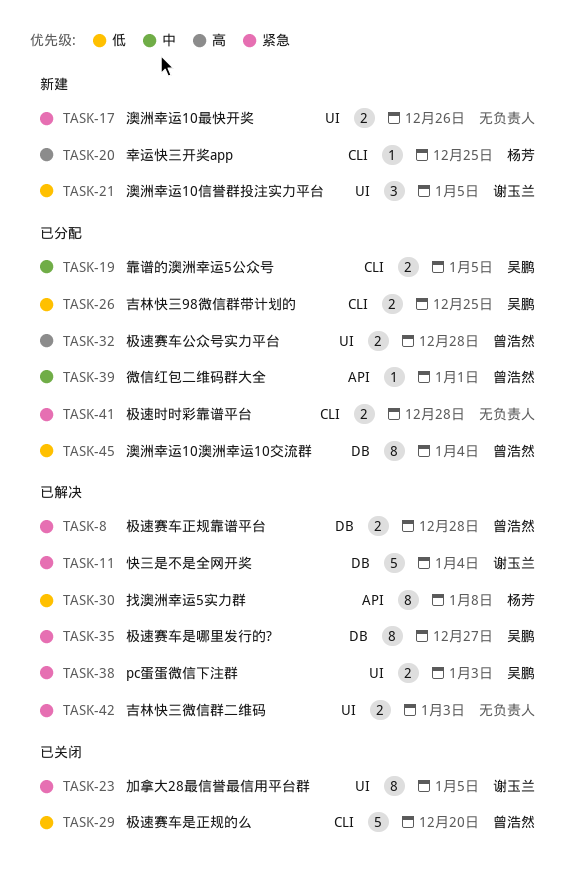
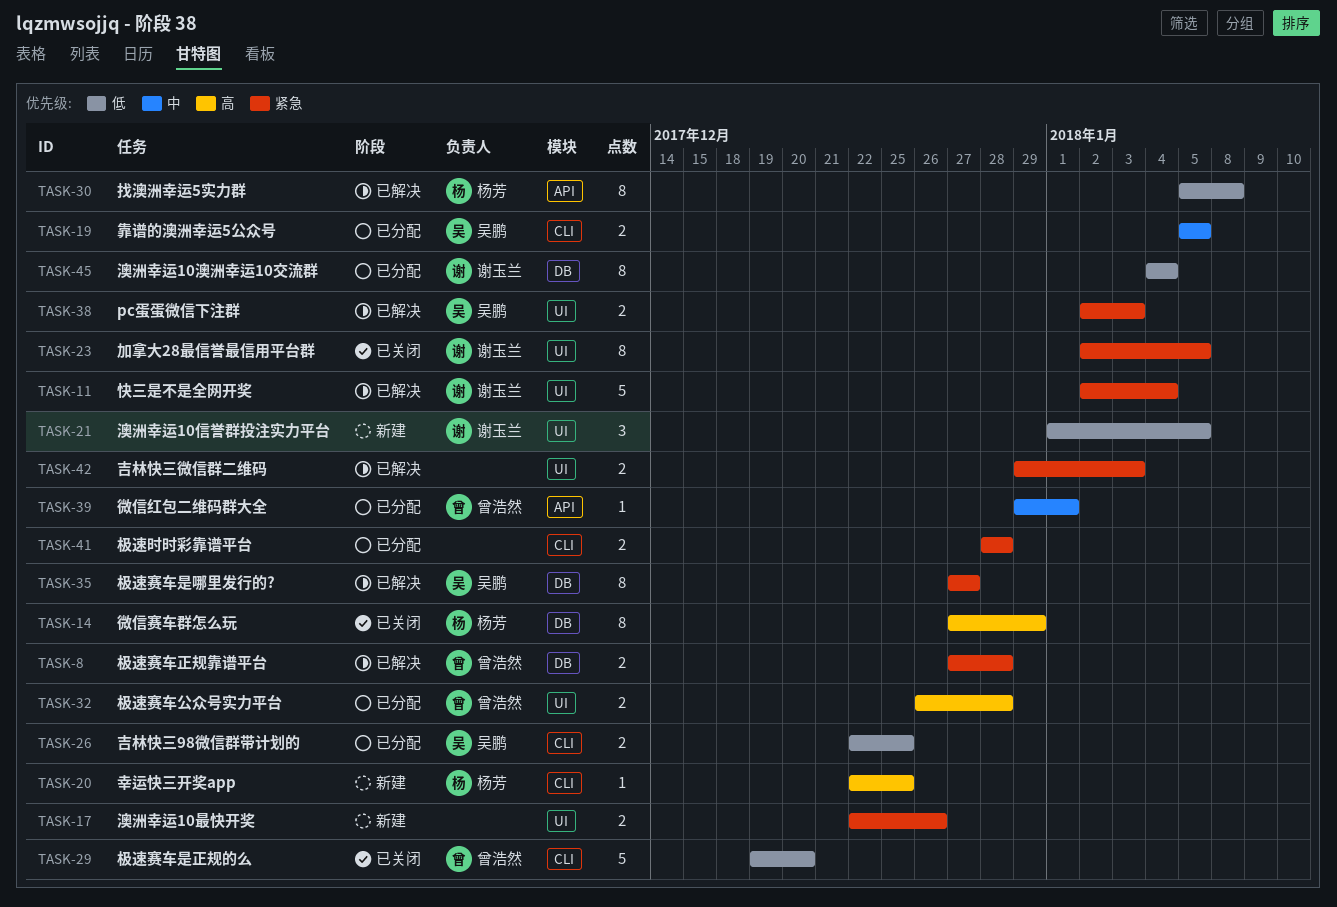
TASK-11, label: DB -> UI
TASK-14: none -> present
TASK-45, owner: 曾浩然 -> 谢玉兰

